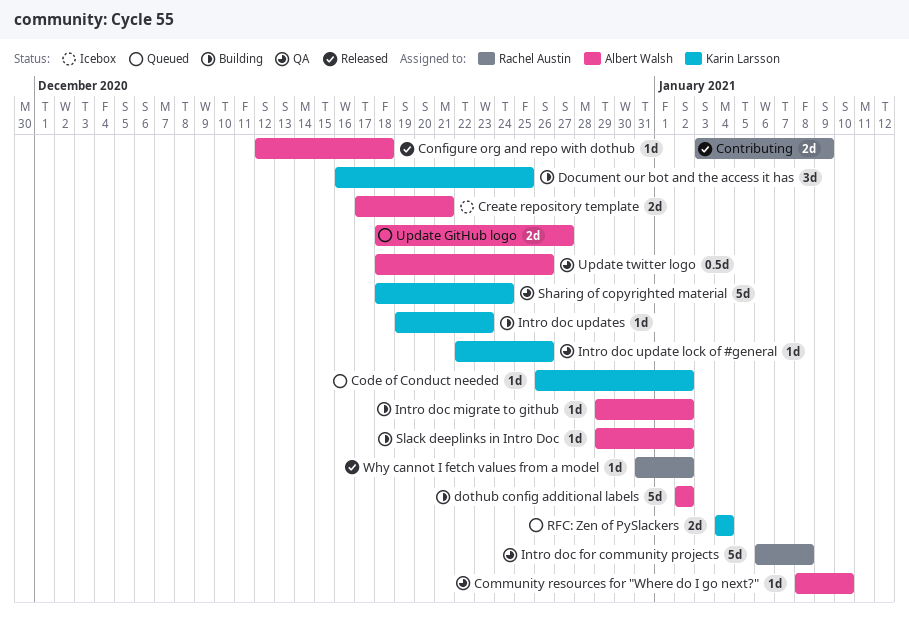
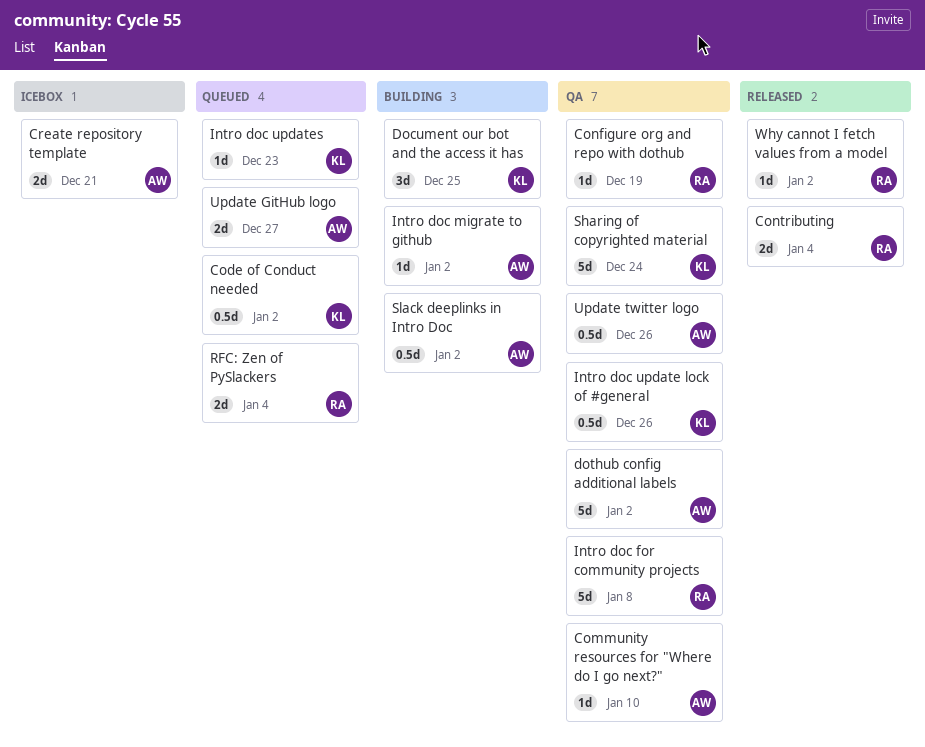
Code of Conduct needed, estimate: 1d -> 0.5d
Configure org and repo with dothub, status: Released -> QA
Configure org and repo with dothub, owner: Albert Walsh -> Rachel Austin
Configure org and repo with dothub, due: Dec 18 -> Dec 19
Contributing, due: Jan 9 -> Jan 4
dothub config additional labels, status: Building -> QA
Intro doc update lock of #general, estimate: 1d -> 0.5d
Intro doc updates, status: Building -> Queued
RFC: Zen of PySlackers, owner: Karin Larsson -> Rachel Austin
Slack deeplinks in Intro Doc, estimate: 1d -> 0.5d

